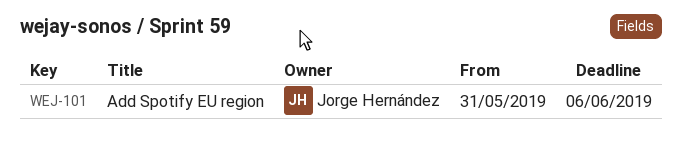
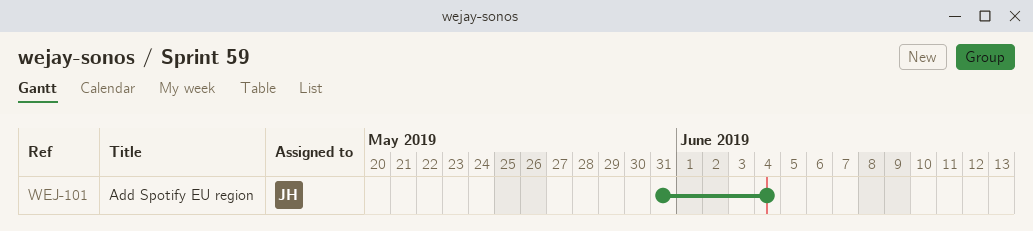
WEJ-101, due: Jun 6 -> Jun 4

